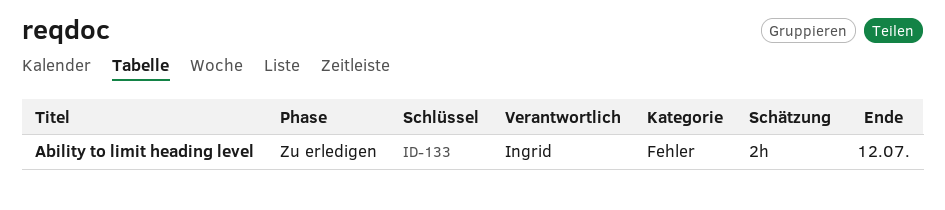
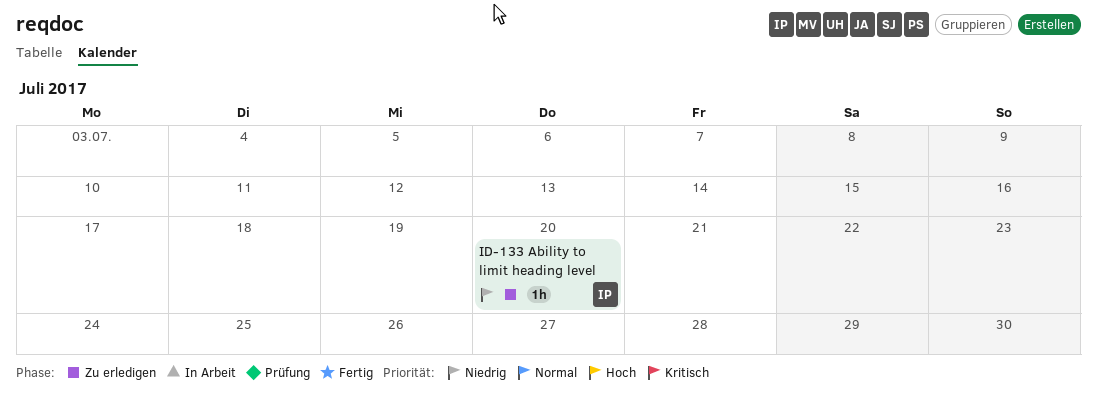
ID-133, estimate: 2h -> 1h
ID-133, due: Jul 12 -> Jul 20

